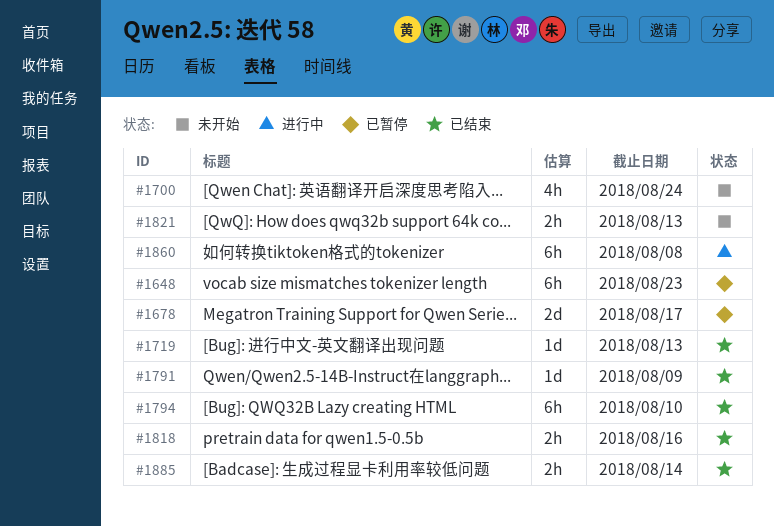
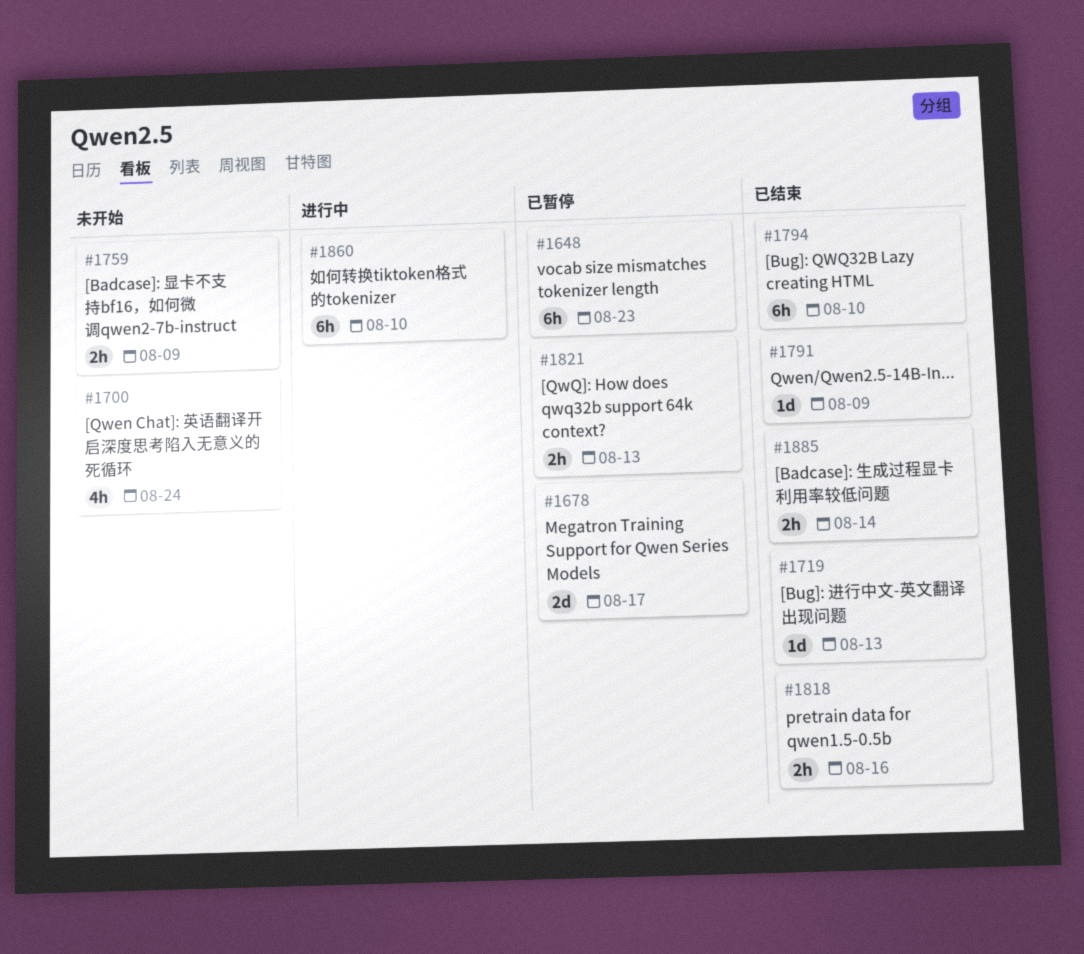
#1759: none -> present
#1821, status: 未开始 -> 已暂停
#1860, due: Aug 8 -> Aug 10

